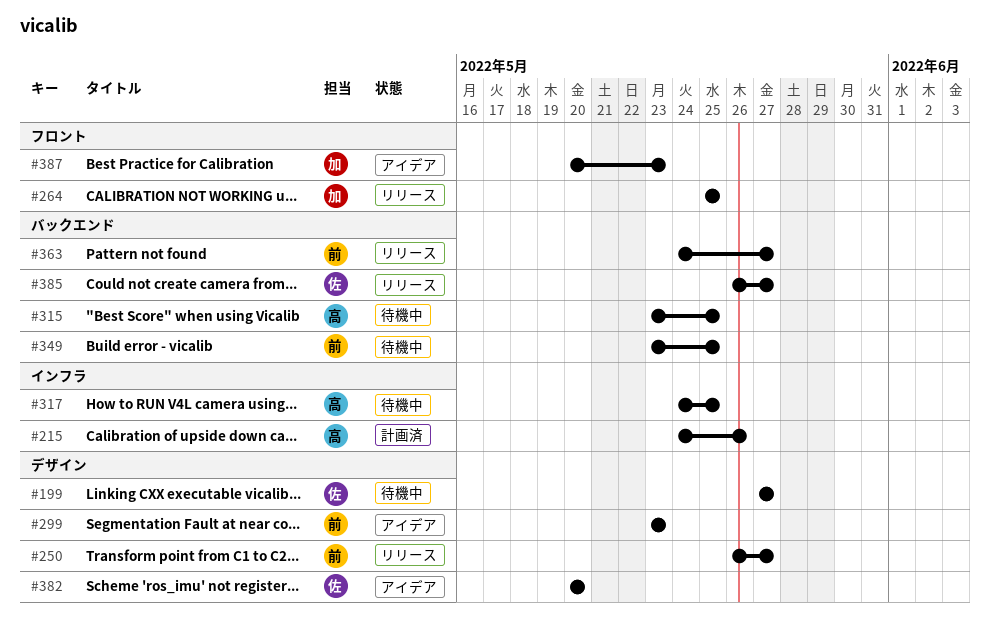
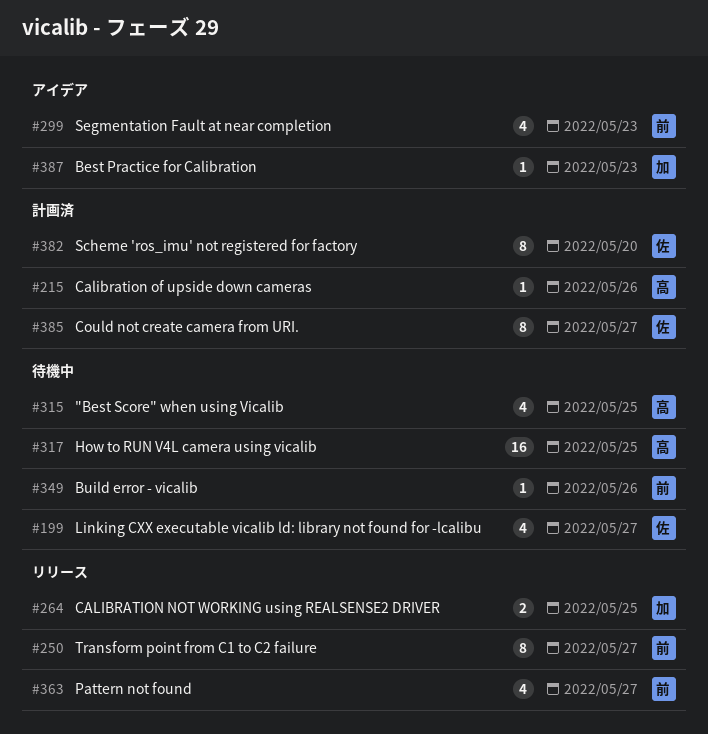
#349, due: May 25 -> May 26
#382, status: アイデア -> 計画済
#385, status: リリース -> 計画済

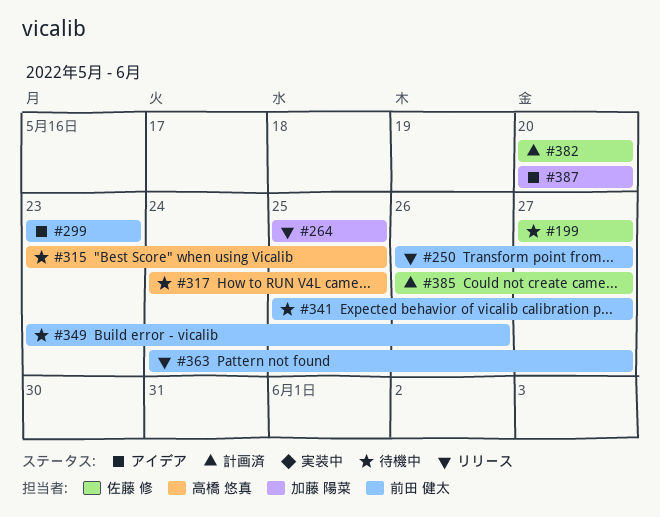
#215: present -> none
#341: none -> present
#387, due: May 23 -> May 20

